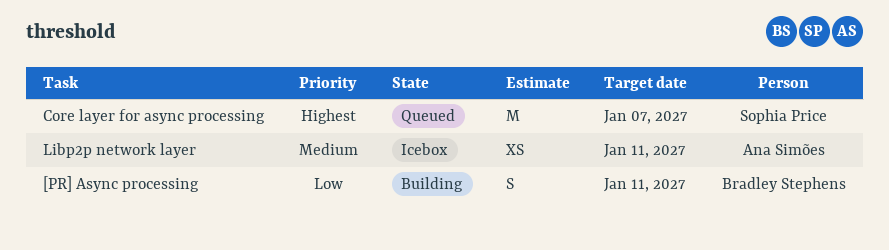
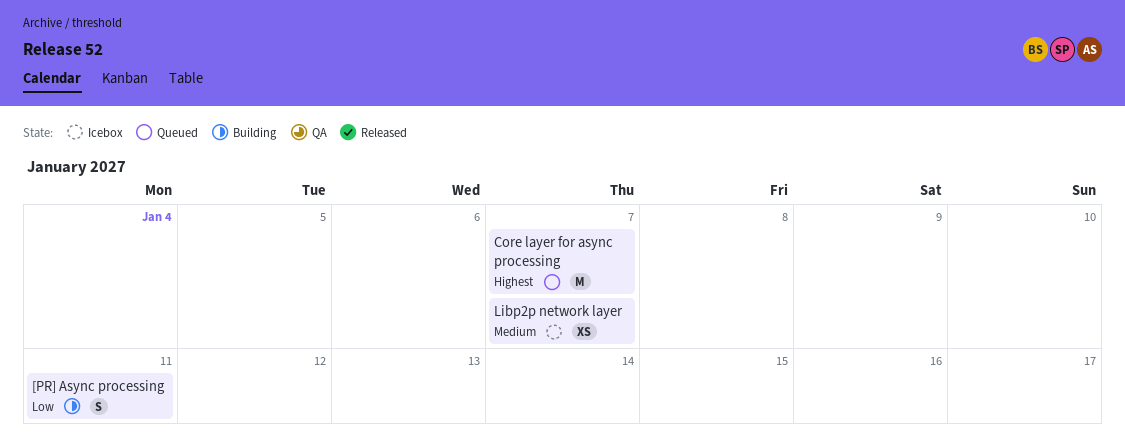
Libp2p network layer, due: Jan 11 -> Jan 7

